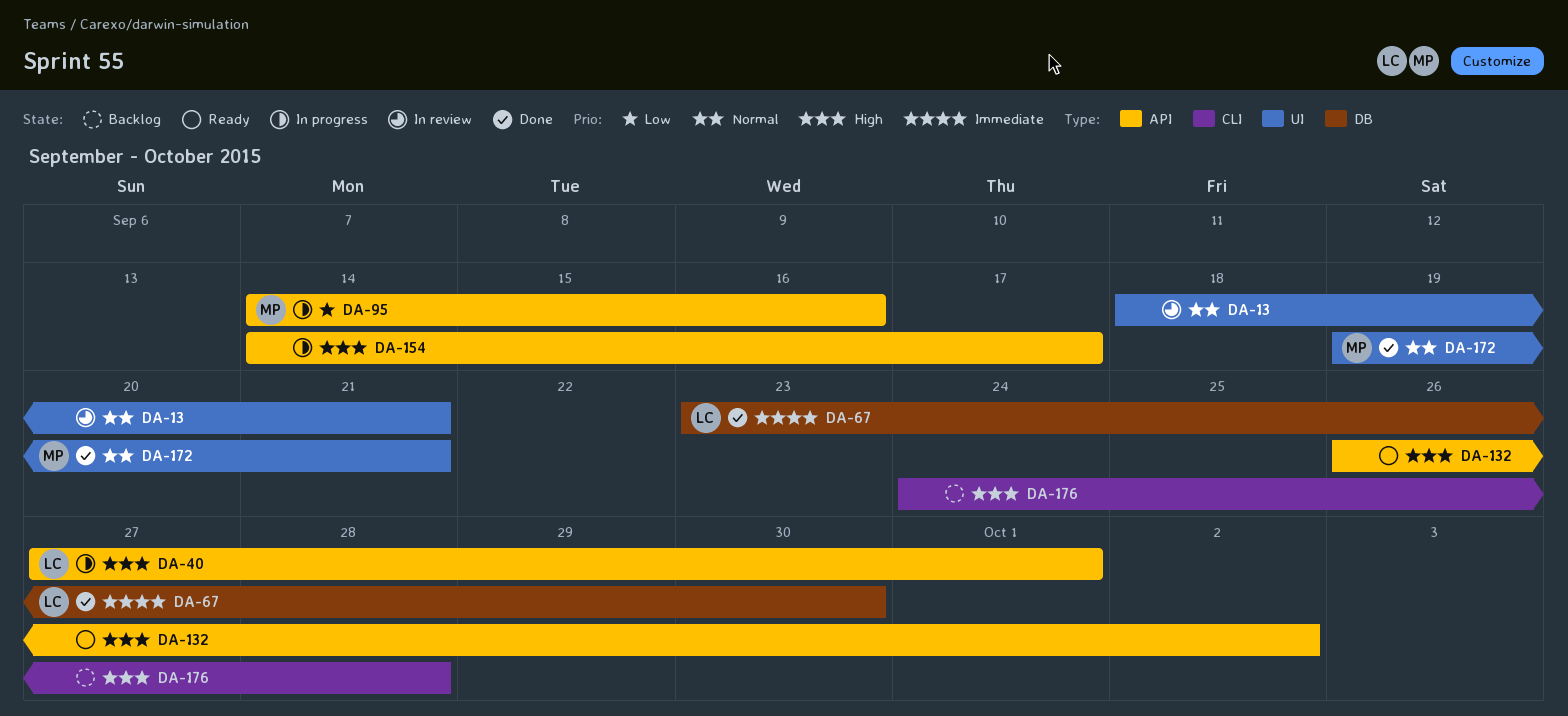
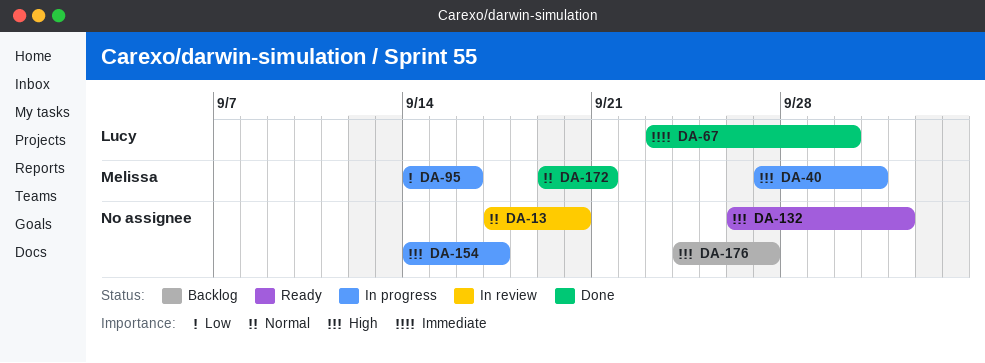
DA-13, start: Sep 18 -> Sep 17
DA-13, due: Sep 21 -> Sep 20
DA-40, owner: Lucy -> Melissa
DA-176, due: Sep 28 -> Sep 27

